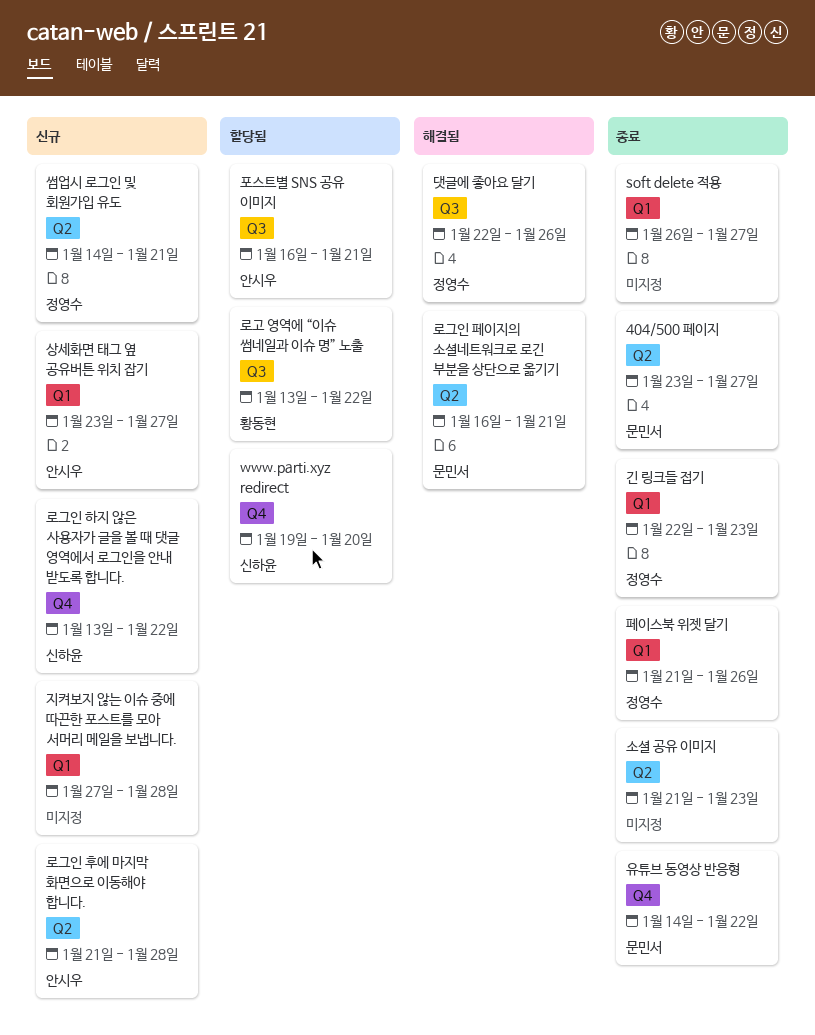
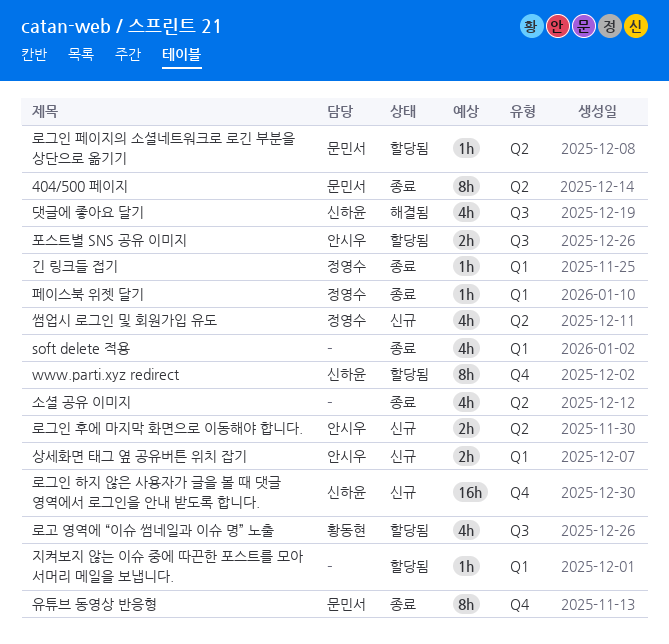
댓글에 좋아요 달기, owner: 정영수 -> 신하윤
로그인 페이지의 소셜네트워크로 로긴 부분을 상단으로 옮기기, status: 해결됨 -> 할당됨
지켜보지 않는 이슈 중에 따끈한 포스트를 모아 서머리 메일을 보냅니다., status: 신규 -> 할당됨

